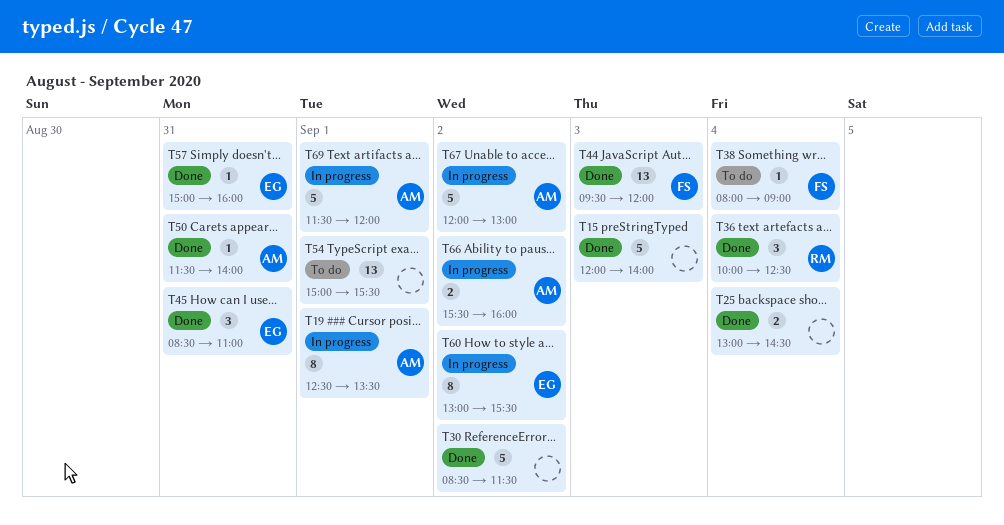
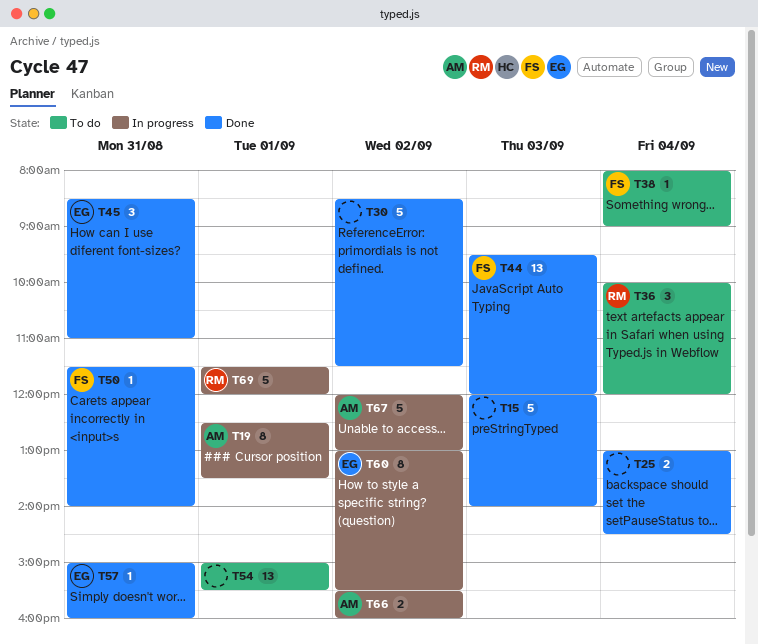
T36, status: Done -> To do
T36, ends: 12:30 -> 12:00
T50, owner: AM -> FS
T69, owner: AM -> RM

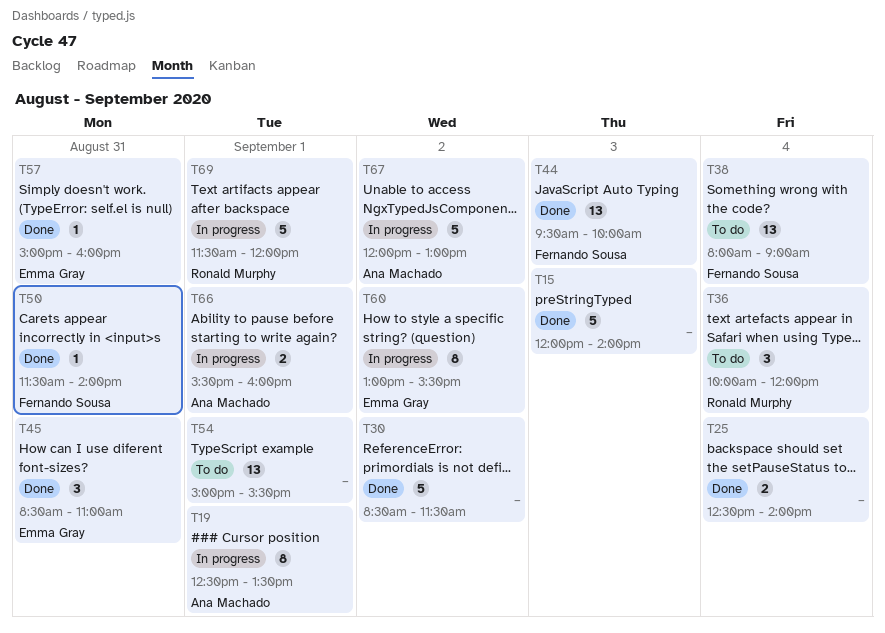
T25, begins: 13:00 -> 12:30
T25, ends: 14:30 -> 14:00
T38, estimate: 1 -> 13
T44, ends: 12:00 -> 10:00
T66, day: Sep 2 -> Sep 1

